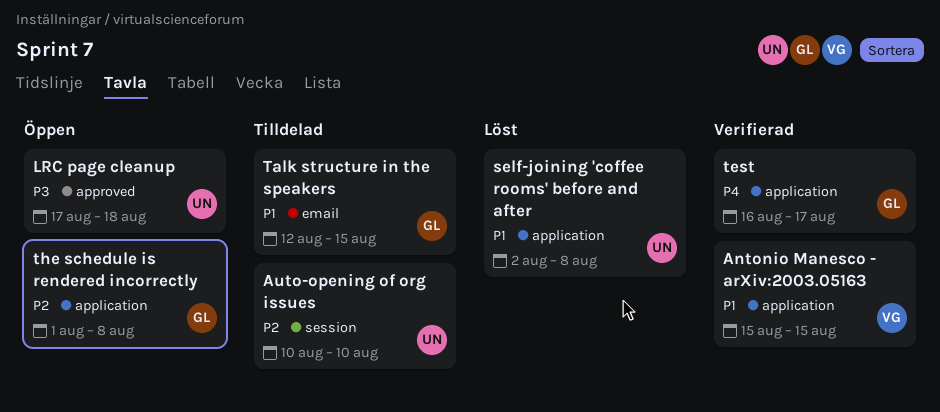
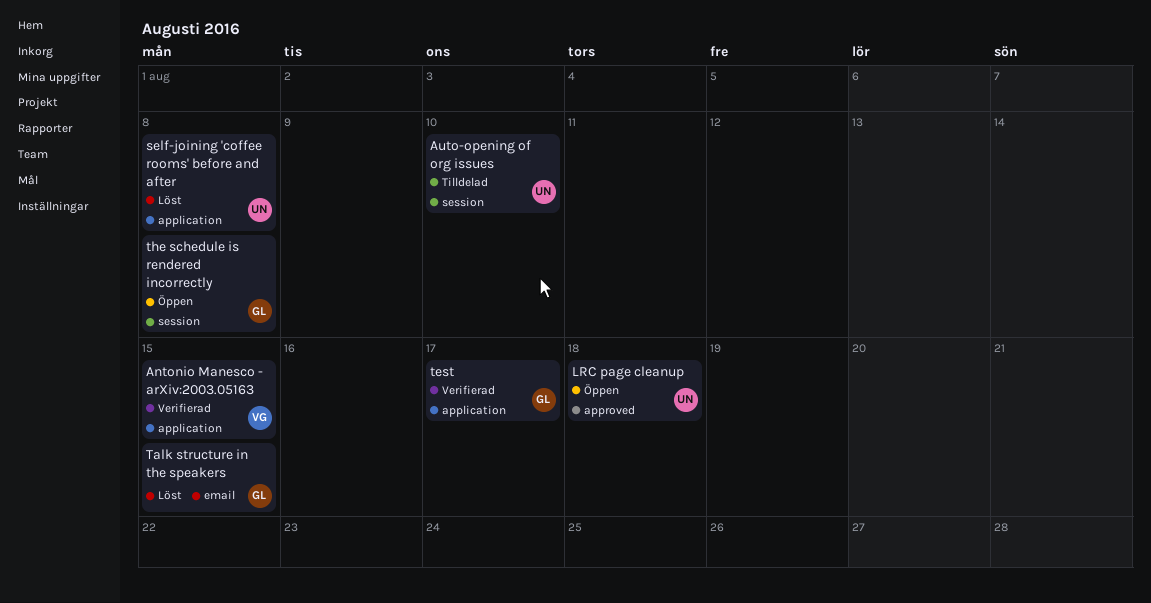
Talk structure in the speakers, status: Tilldelad -> Löst
the schedule is rendered incorrectly, label: application -> session

